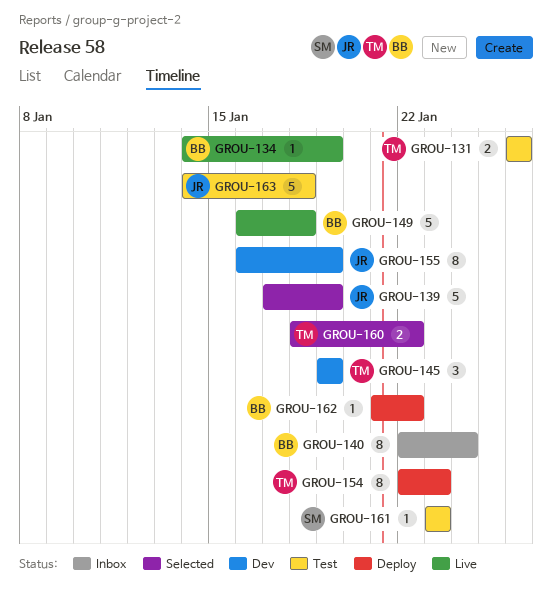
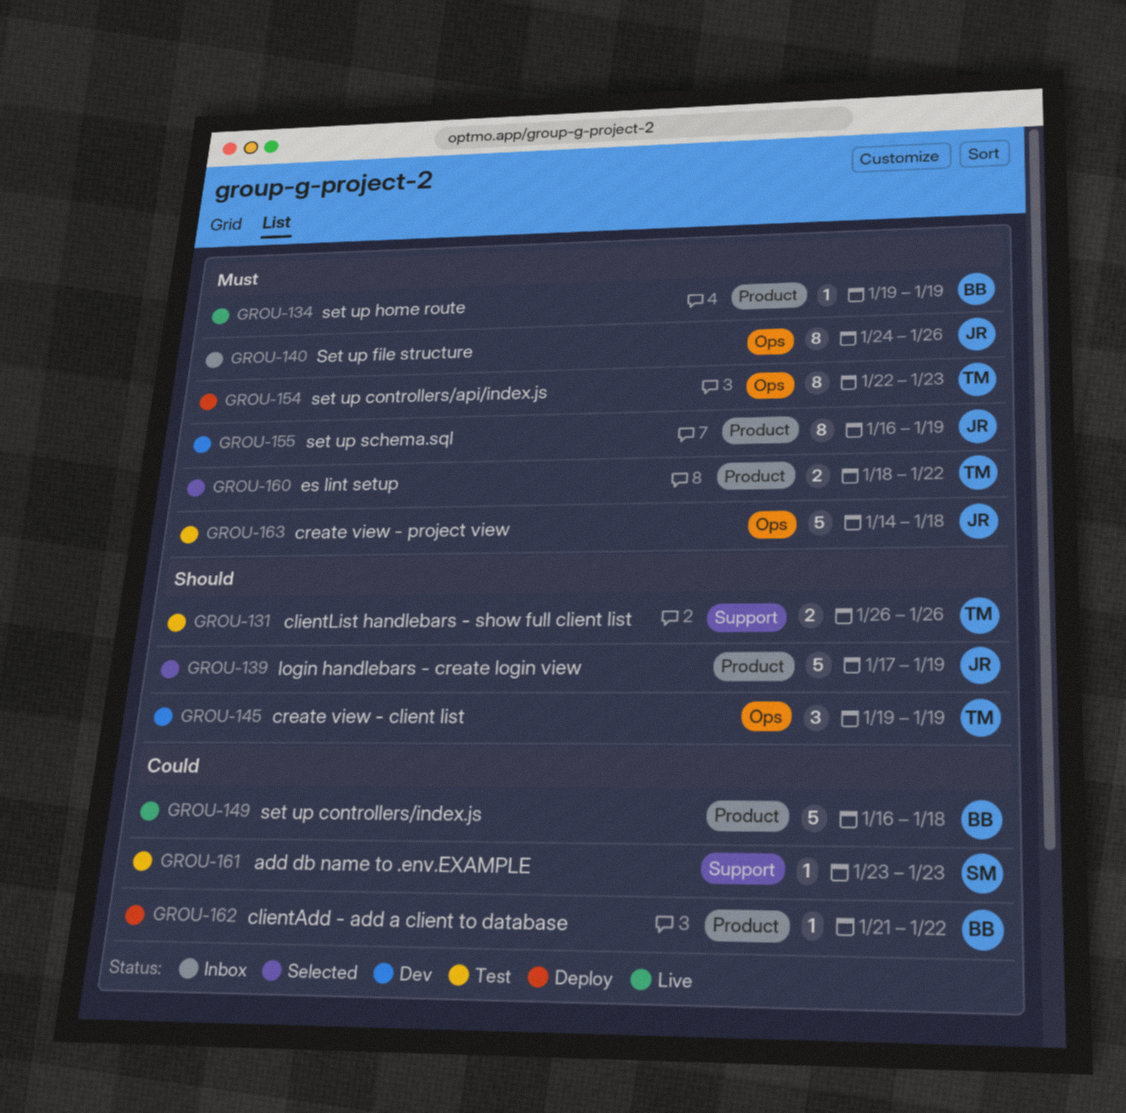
GROU-134, start: Jan 14 -> Jan 19
GROU-140, owner: BB -> JR
GROU-140, start: Jan 22 -> Jan 24
GROU-140, due: Jan 24 -> Jan 26

